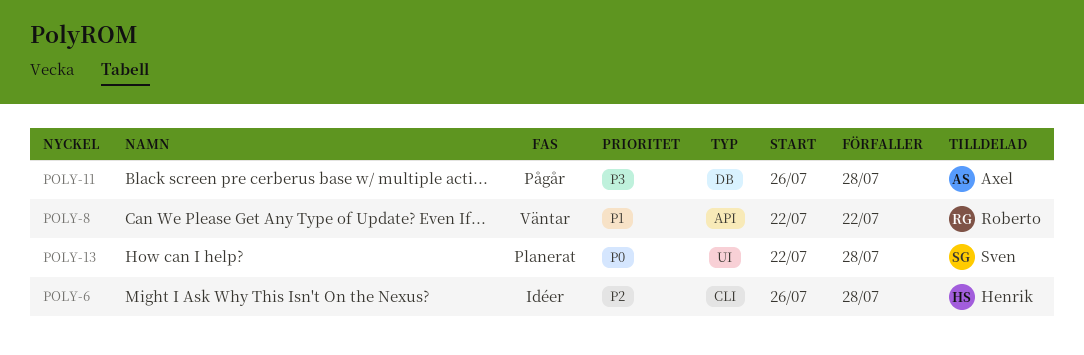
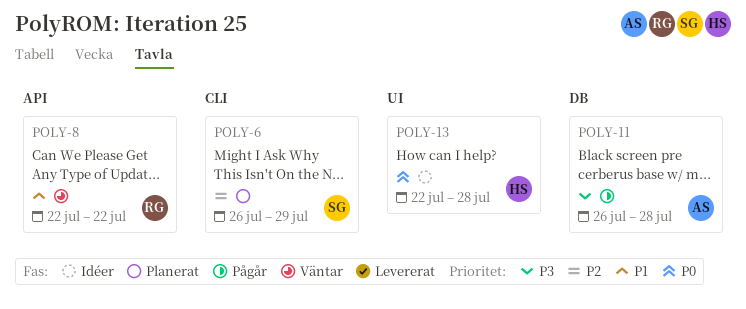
POLY-6, status: Idéer -> Planerat
POLY-6, owner: Henrik -> Sven
POLY-6, due: Jul 28 -> Jul 29
POLY-13, status: Planerat -> Idéer
POLY-13, owner: Sven -> Henrik

